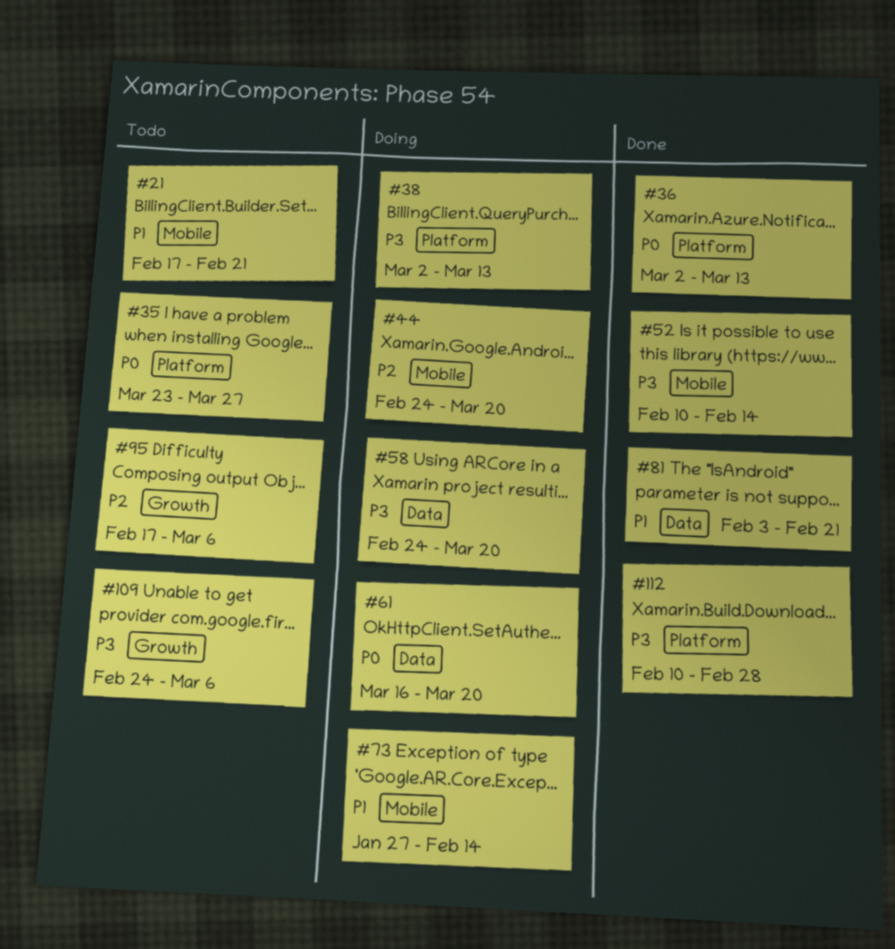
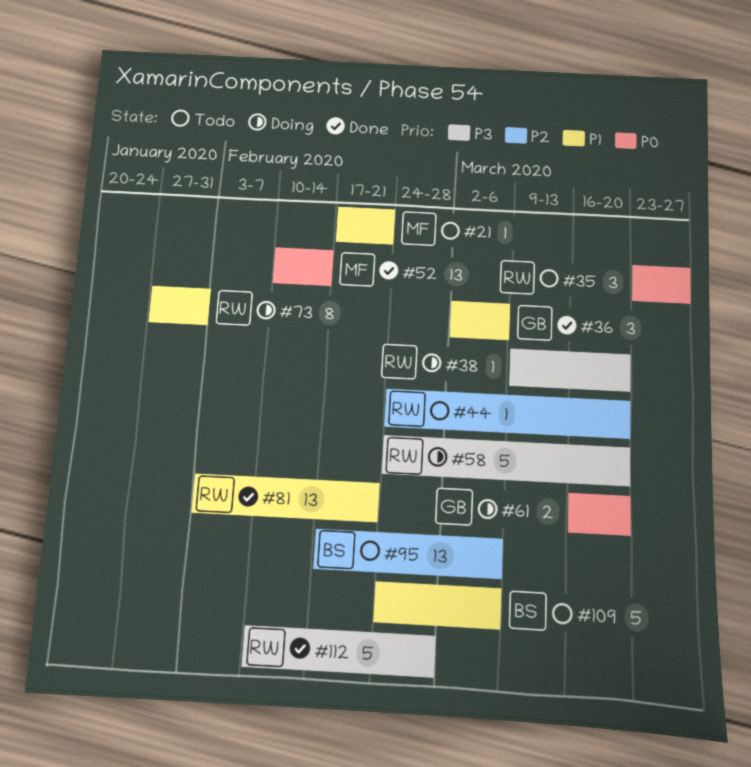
#36, priority: P0 -> P1
#36, due: Mar 13 -> Mar 6
#38, start: Mar 2 -> Mar 9
#38, due: Mar 13 -> Mar 20
#44, status: Doing -> Todo
#52, priority: P3 -> P0
#73, due: Feb 14 -> Jan 31
#109, priority: P3 -> P1

